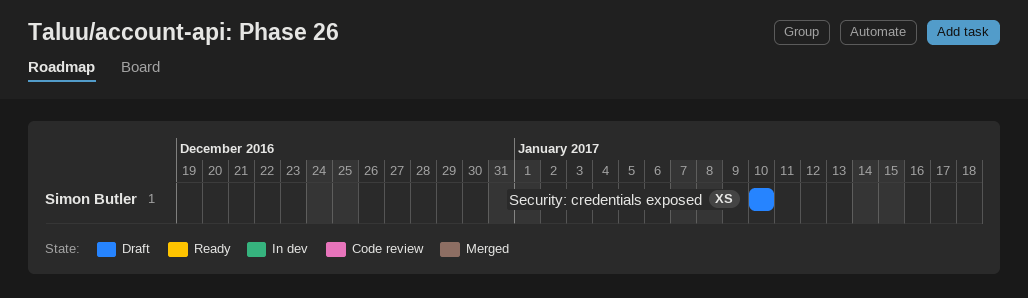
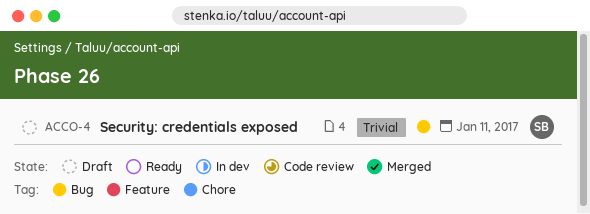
Security: credentials exposed, due: Jan 10 -> Jan 11

